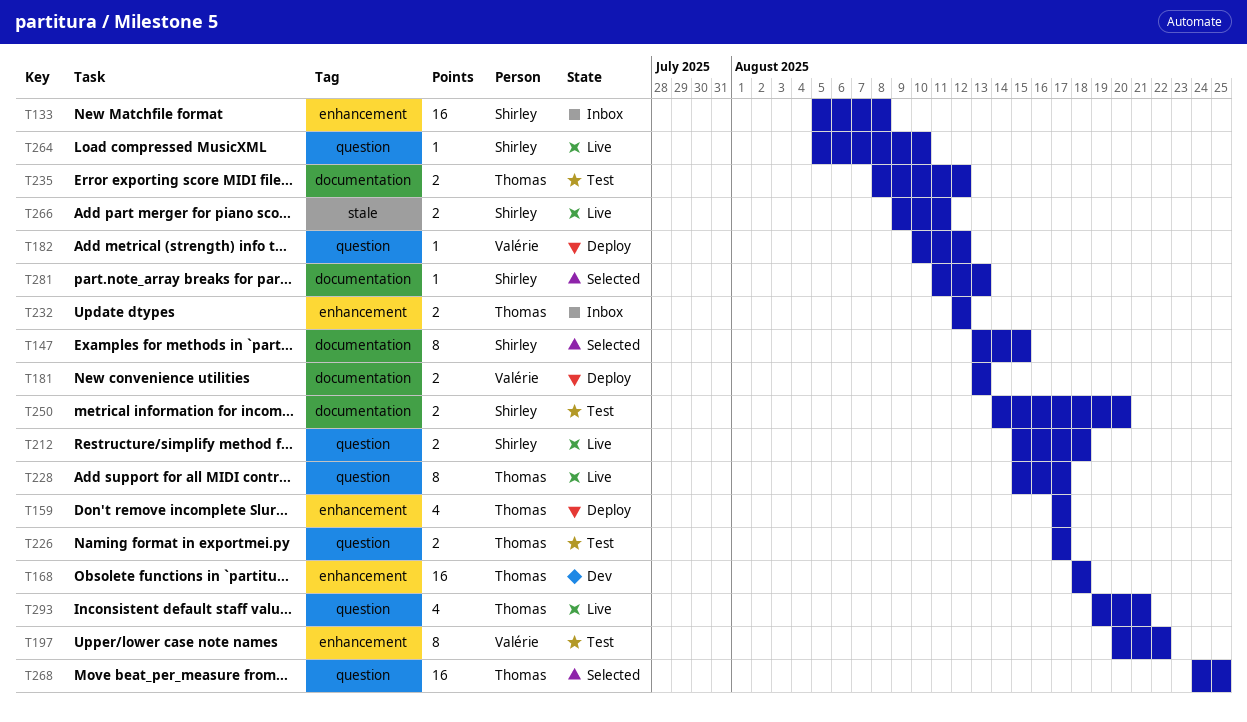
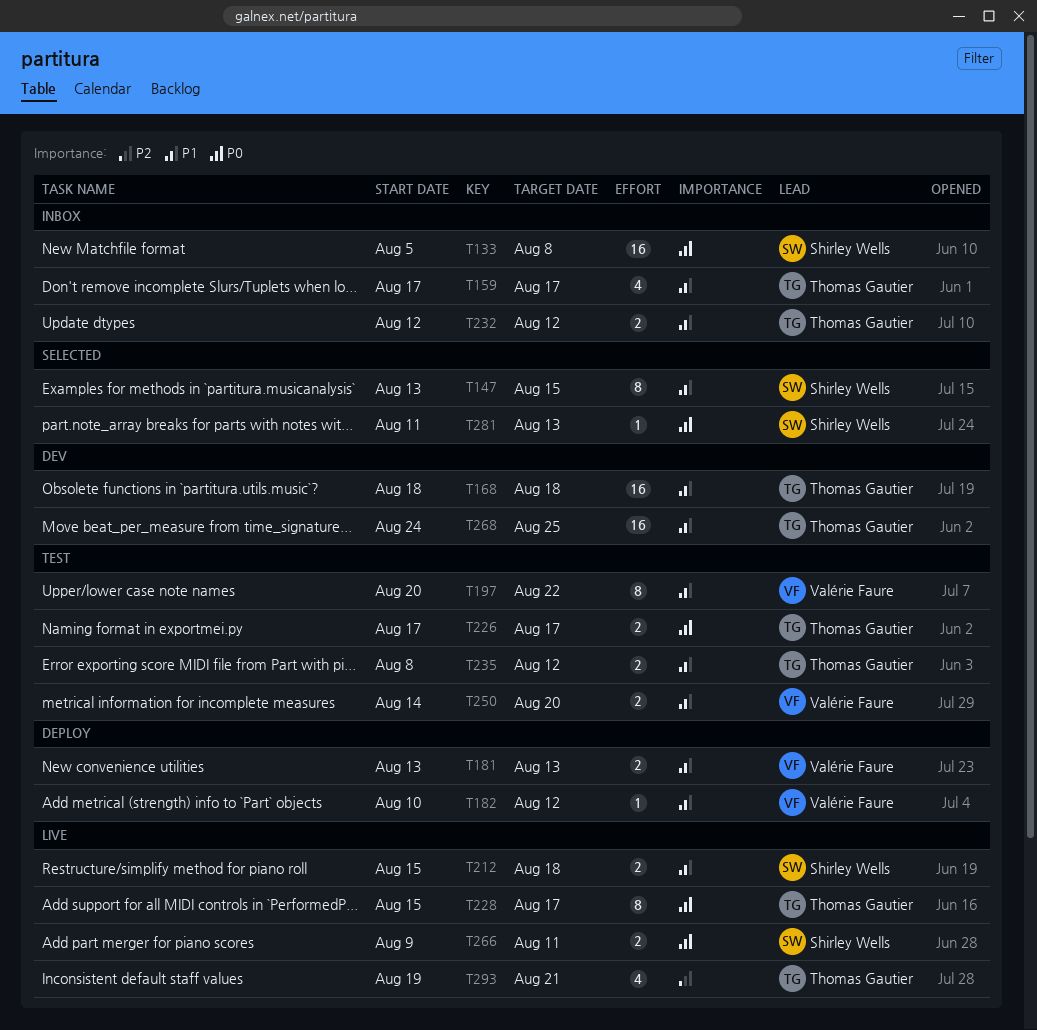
T159, status: Deploy -> Inbox
T250, owner: Shirley Wells -> Valérie Faure
T264: present -> none
T268, status: Selected -> Dev

